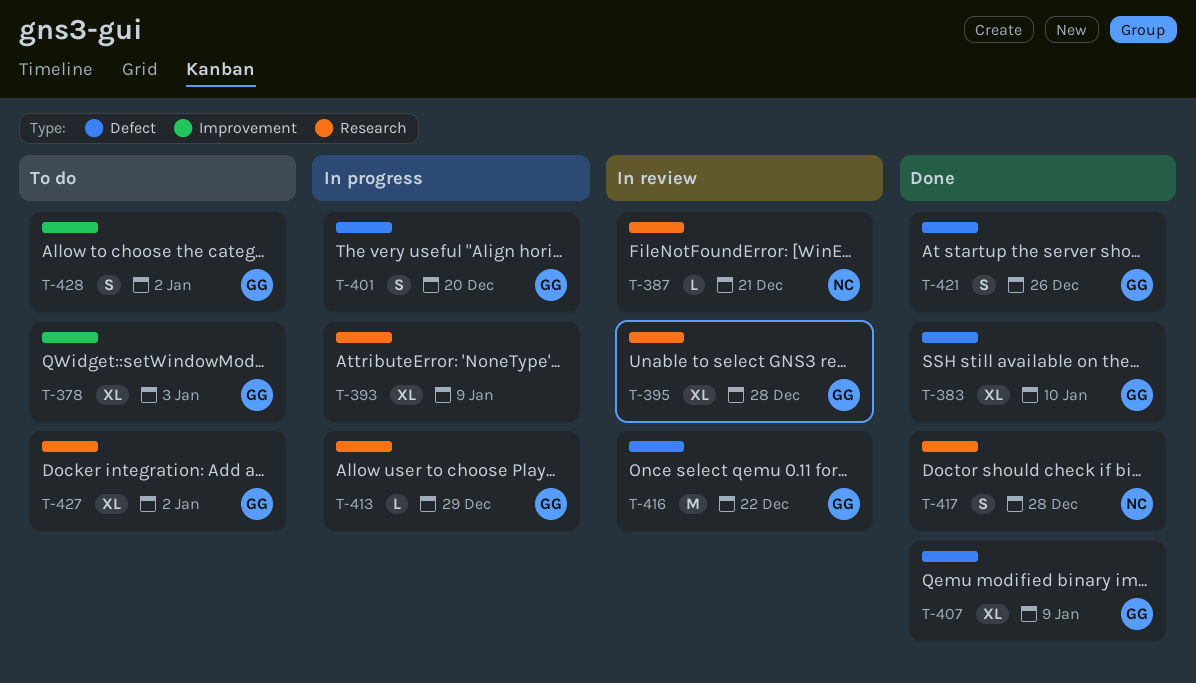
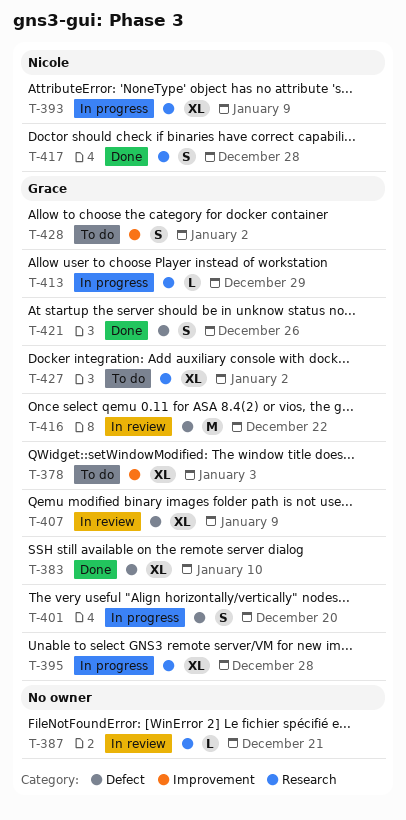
T-387, owner: Nicole -> none
T-393, owner: none -> Nicole
T-395, status: In review -> In progress
T-407, status: Done -> In review

